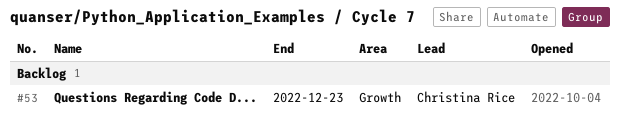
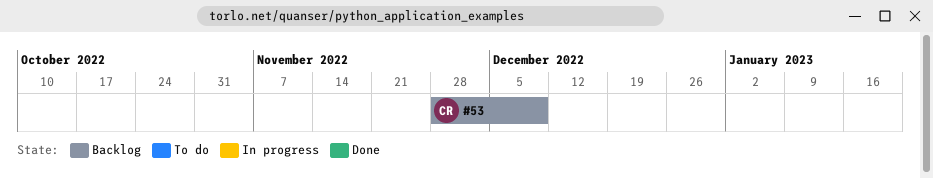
#53, due: Dec 23 -> Dec 9

